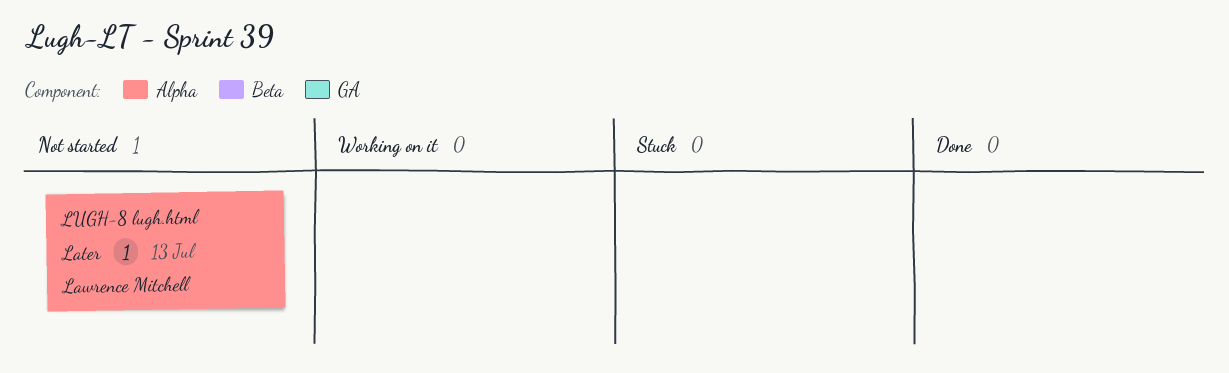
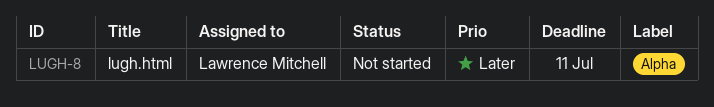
LUGH-8, due: Jul 13 -> Jul 11

